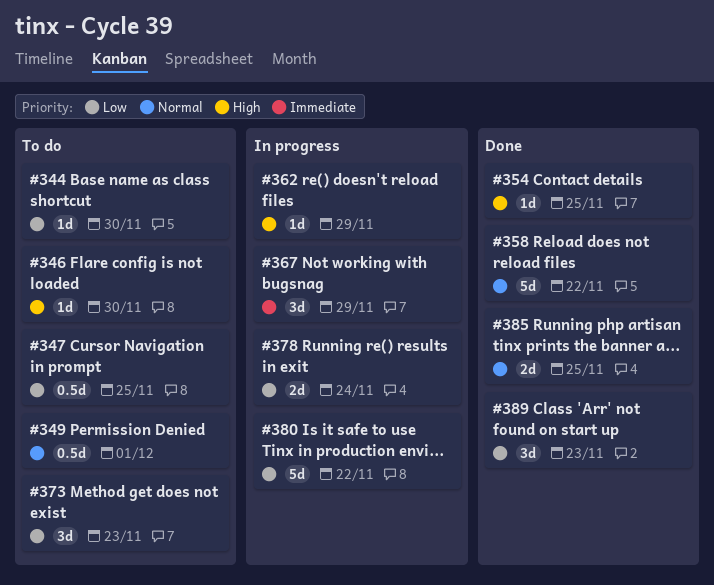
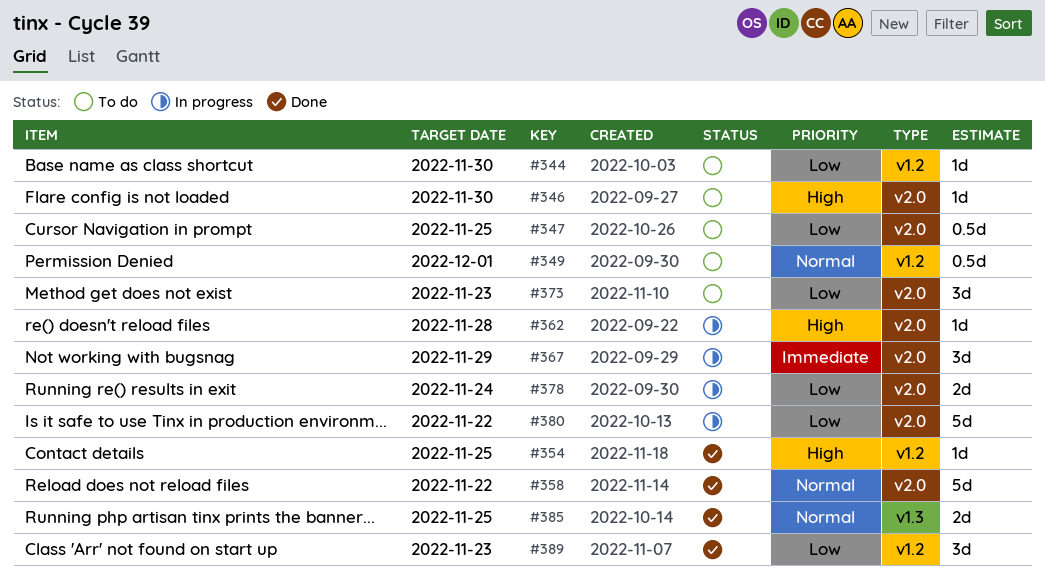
#362, due: Nov 29 -> Nov 28

